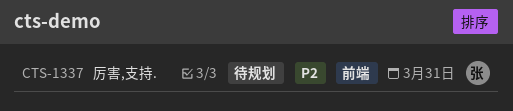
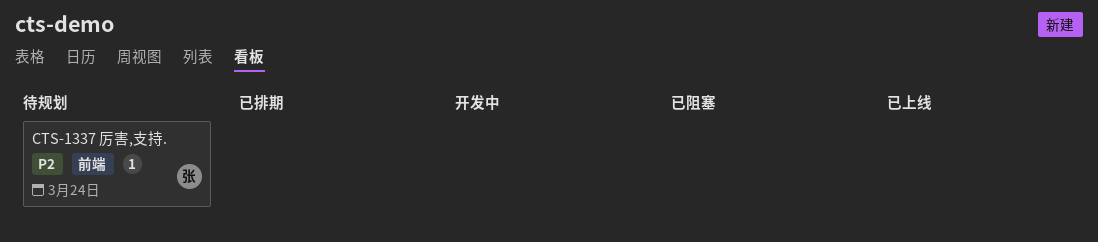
CTS-1337, due: Mar 31 -> Mar 24

